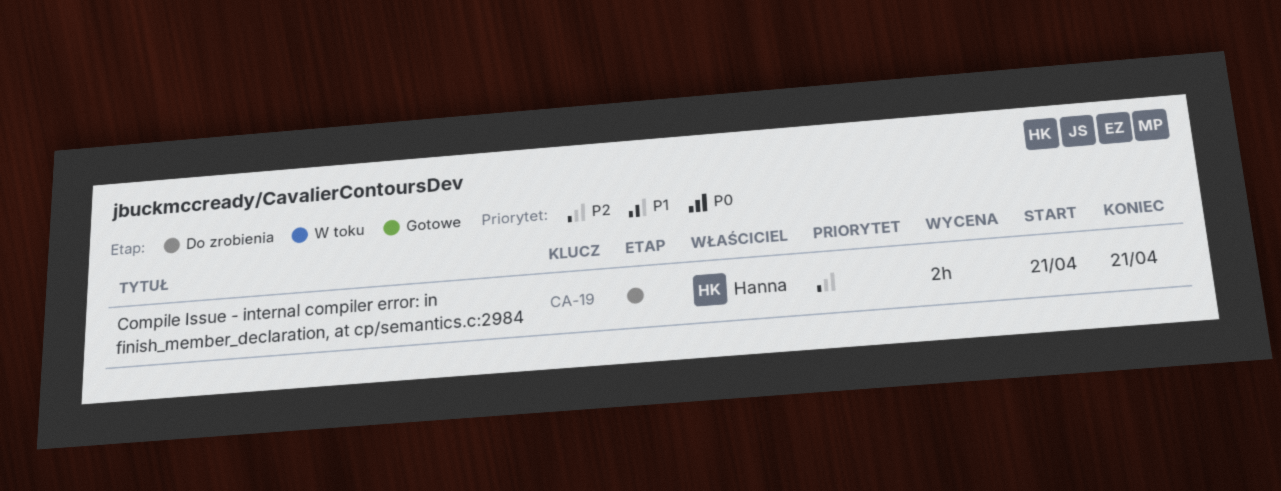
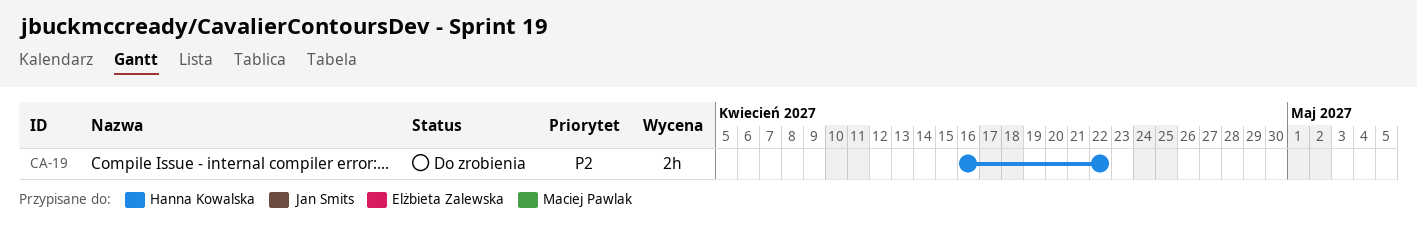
CA-19, start: Apr 21 -> Apr 16
CA-19, due: Apr 21 -> Apr 22

